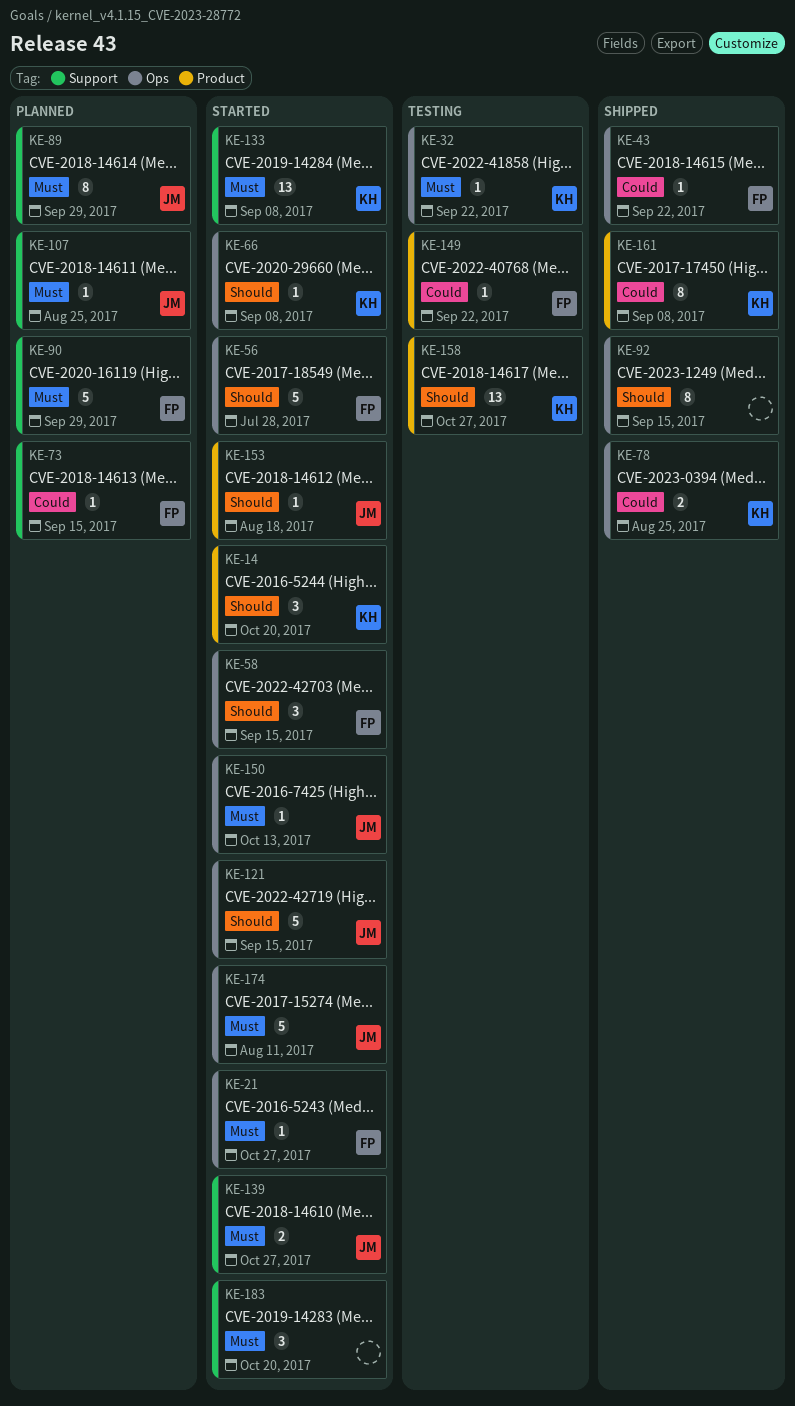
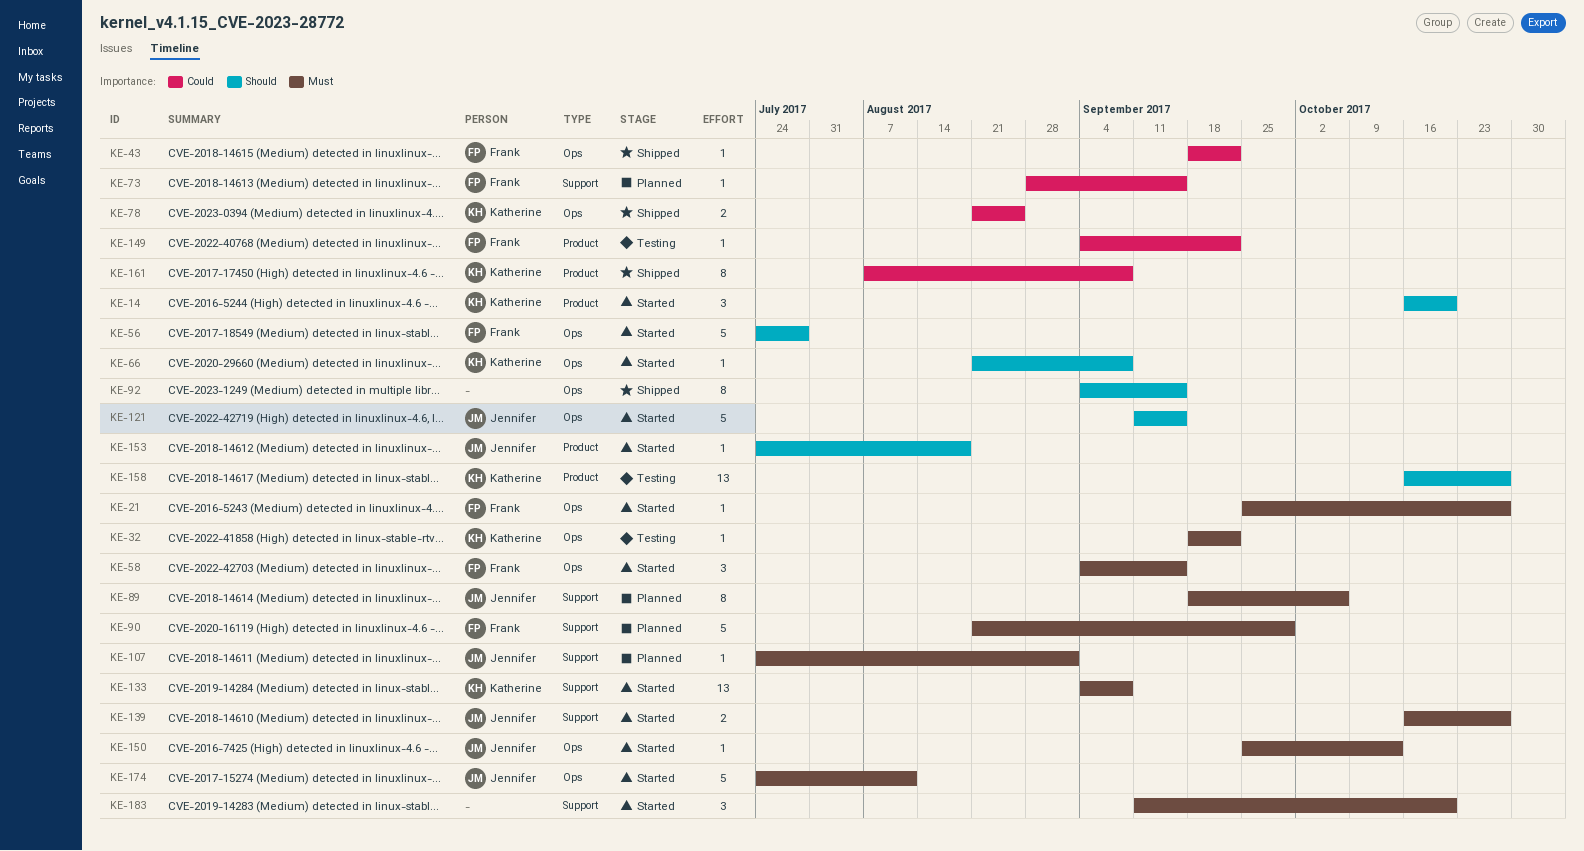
KE-58, priority: Should -> Must
KE-89, due: Sep 29 -> Oct 6
KE-107, due: Aug 25 -> Sep 1

